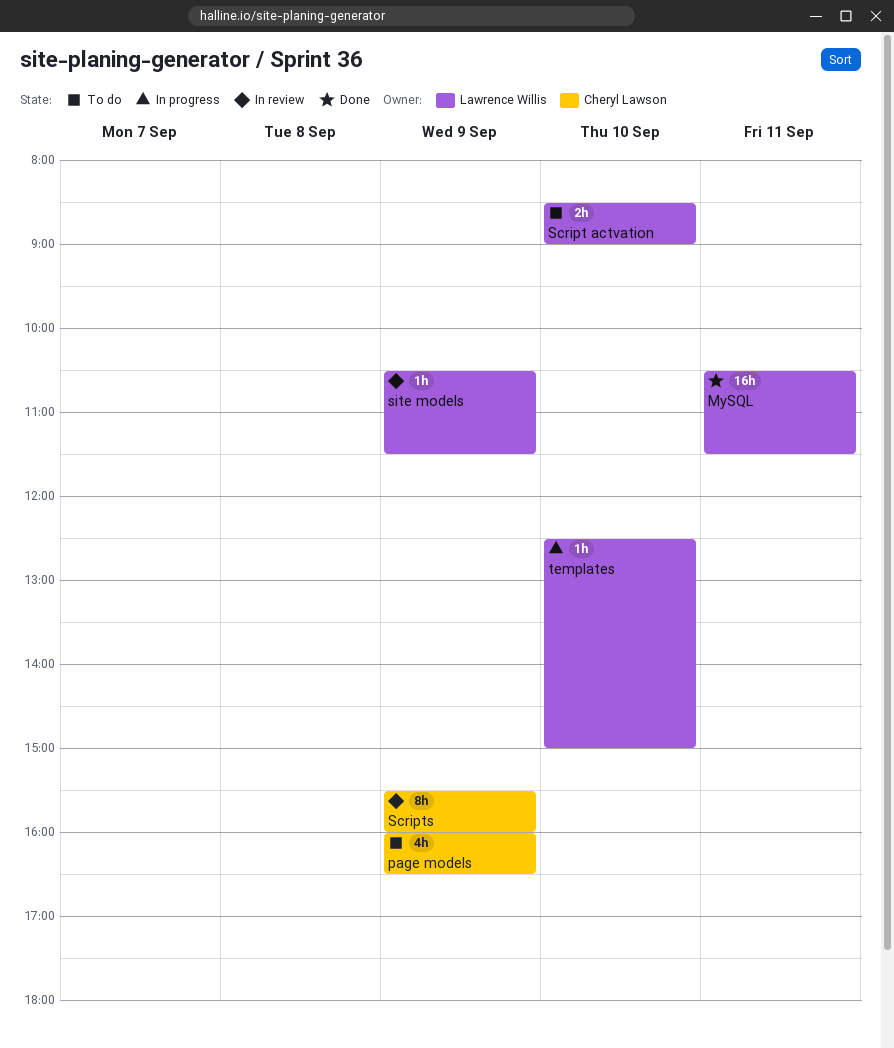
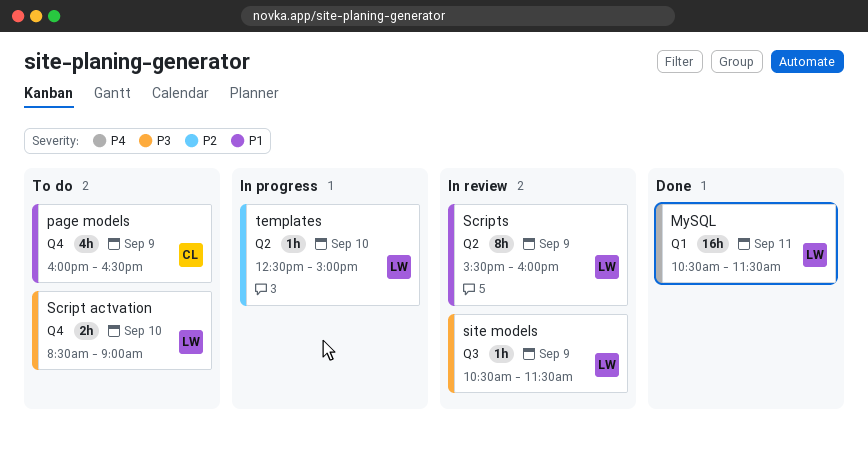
Scripts, owner: Cheryl Lawson -> Lawrence Willis

